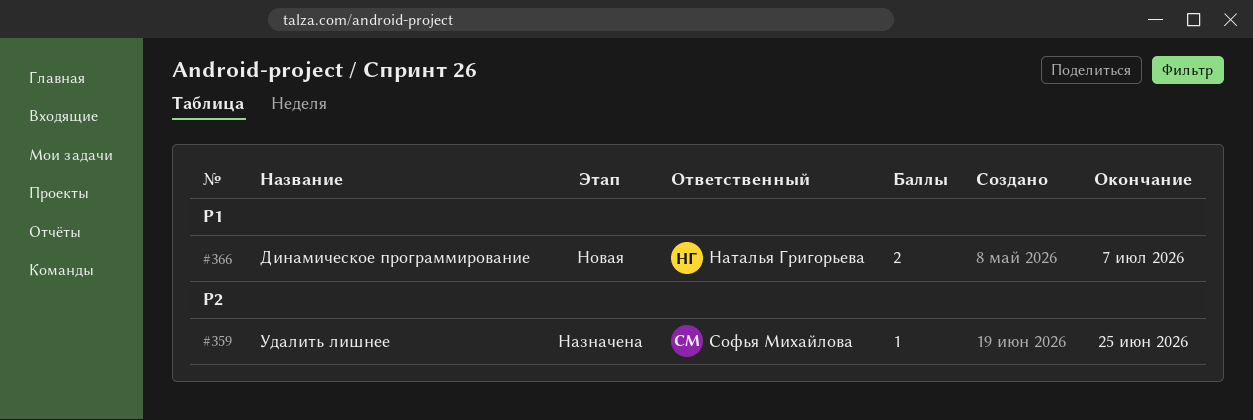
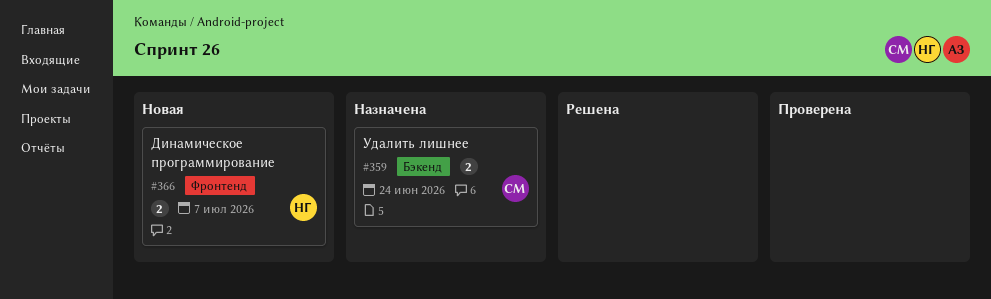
#359, estimate: 1 -> 2
#359, due: Jun 25 -> Jun 24

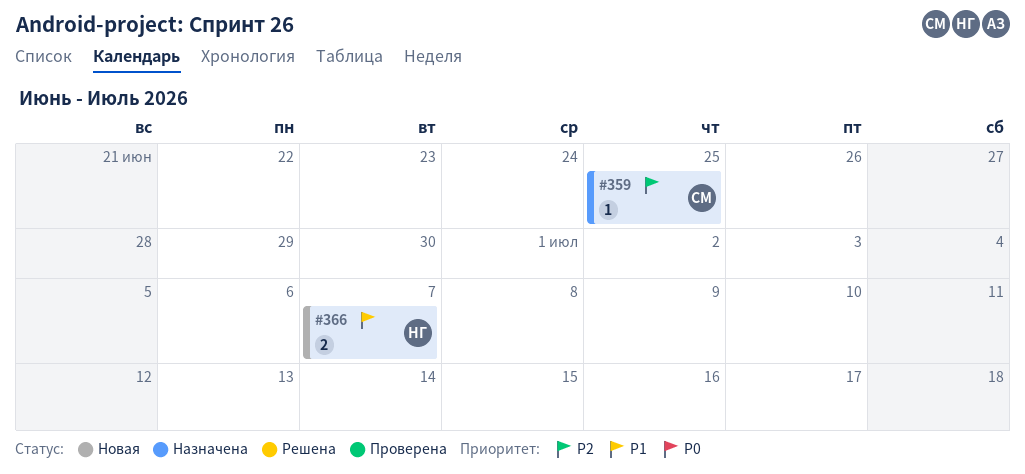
#359, estimate: 2 -> 1
#359, due: Jun 24 -> Jun 25

